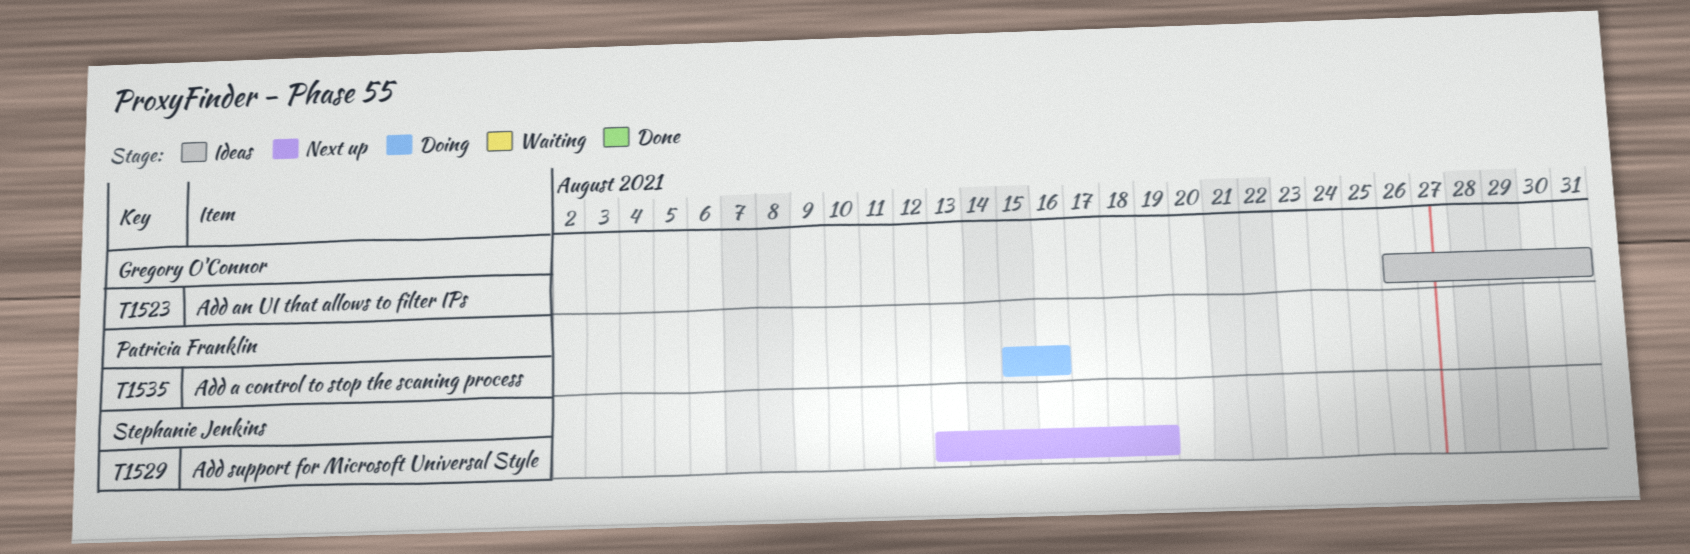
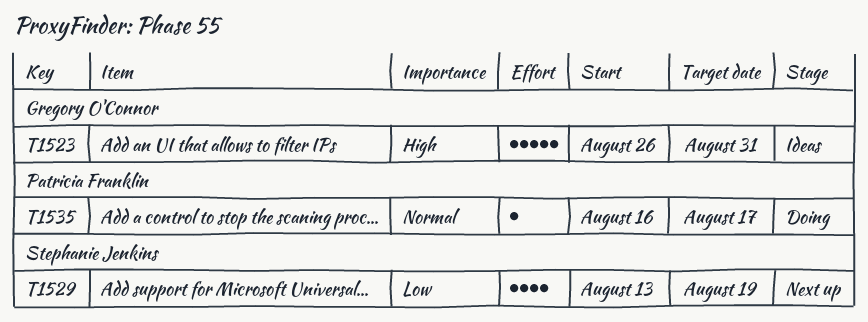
T1535, start: Aug 15 -> Aug 16
T1535, due: Aug 16 -> Aug 17

